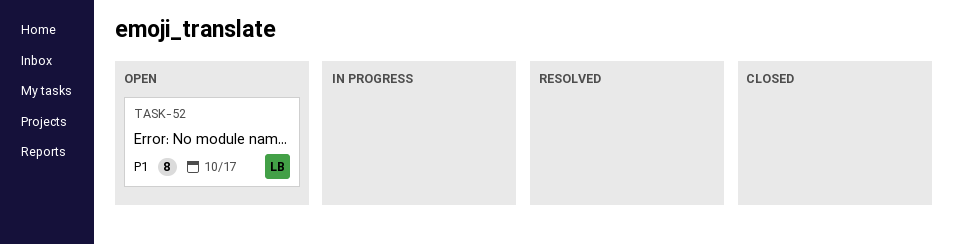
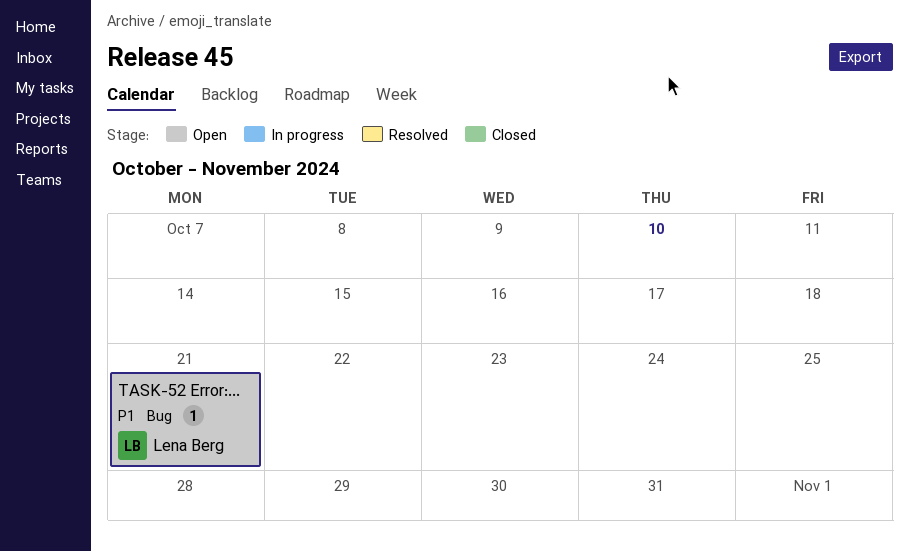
TASK-52, estimate: 8 -> 1
TASK-52, due: Oct 17 -> Oct 21

